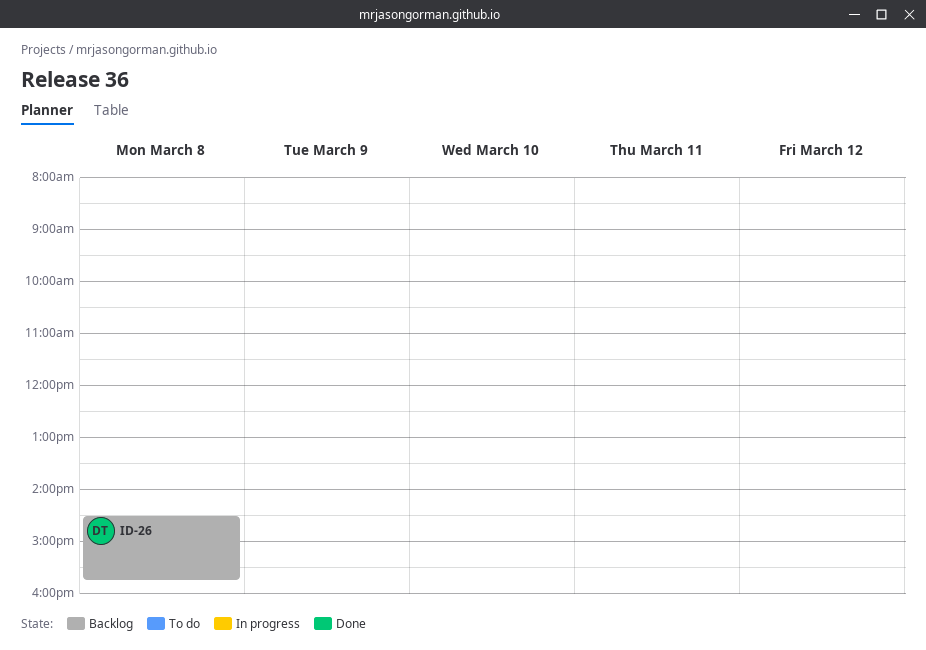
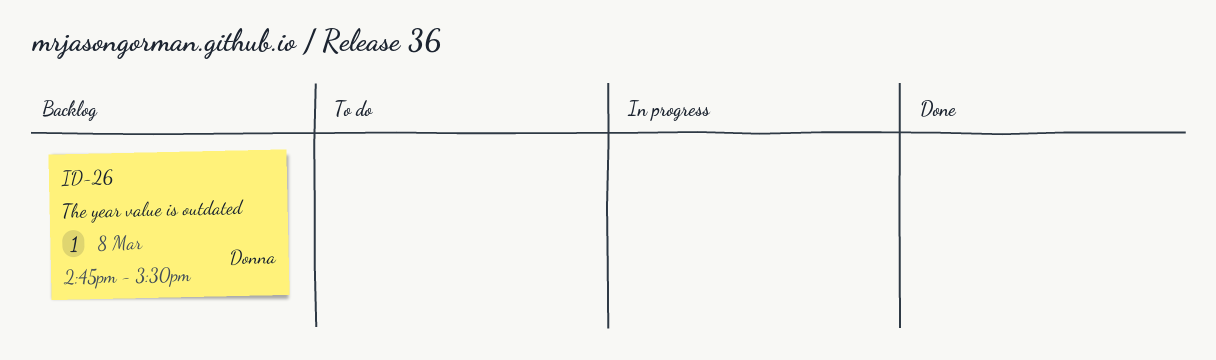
ID-26, begins: 14:30 -> 14:45
ID-26, ends: 15:45 -> 15:30

